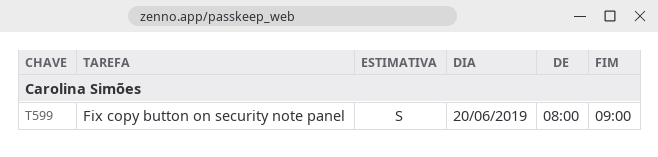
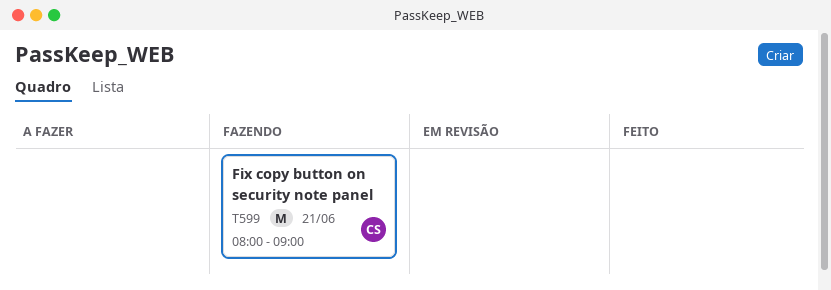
T599, estimate: S -> M
T599, day: Jun 20 -> Jun 21

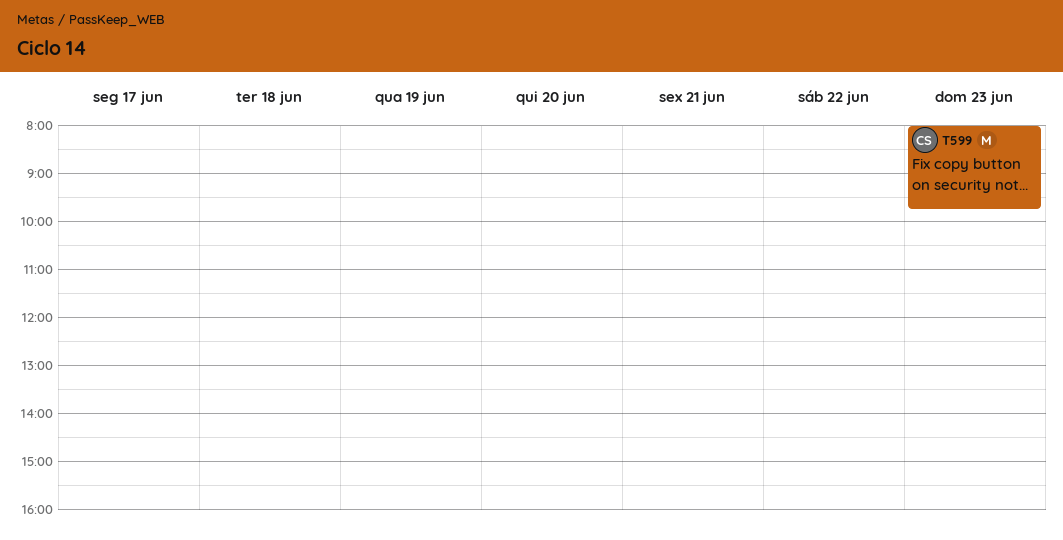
T599, day: Jun 21 -> Jun 23
T599, ends: 09:00 -> 09:45

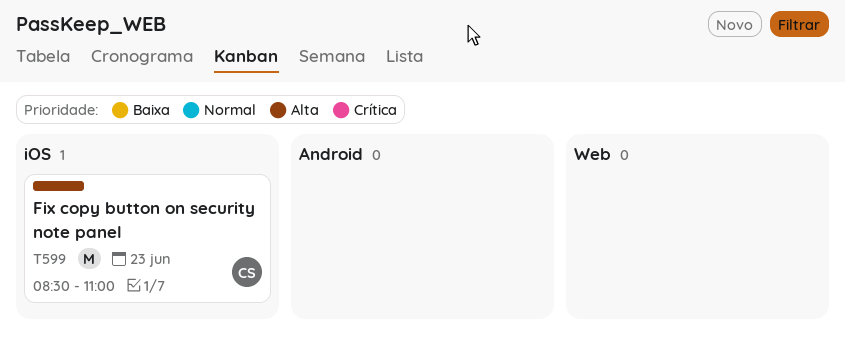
T599, begins: 08:00 -> 08:30
T599, ends: 09:45 -> 11:00

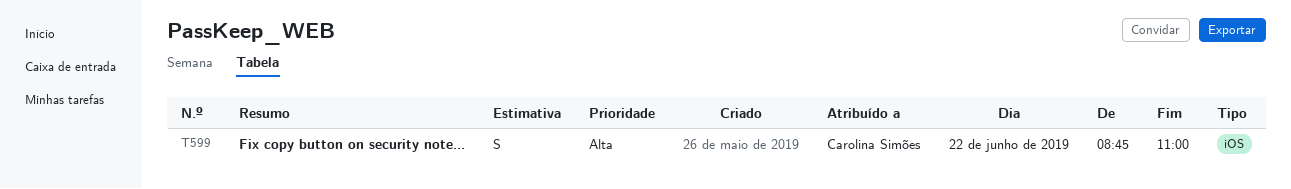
T599, estimate: M -> S
T599, day: Jun 23 -> Jun 22
T599, begins: 08:30 -> 08:45

